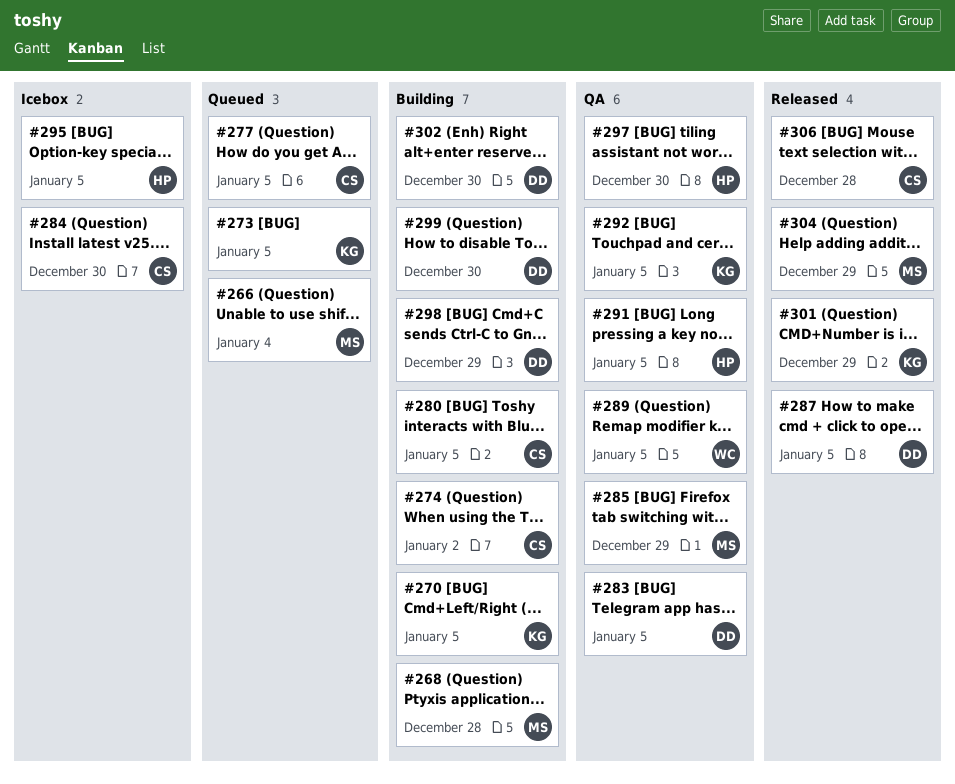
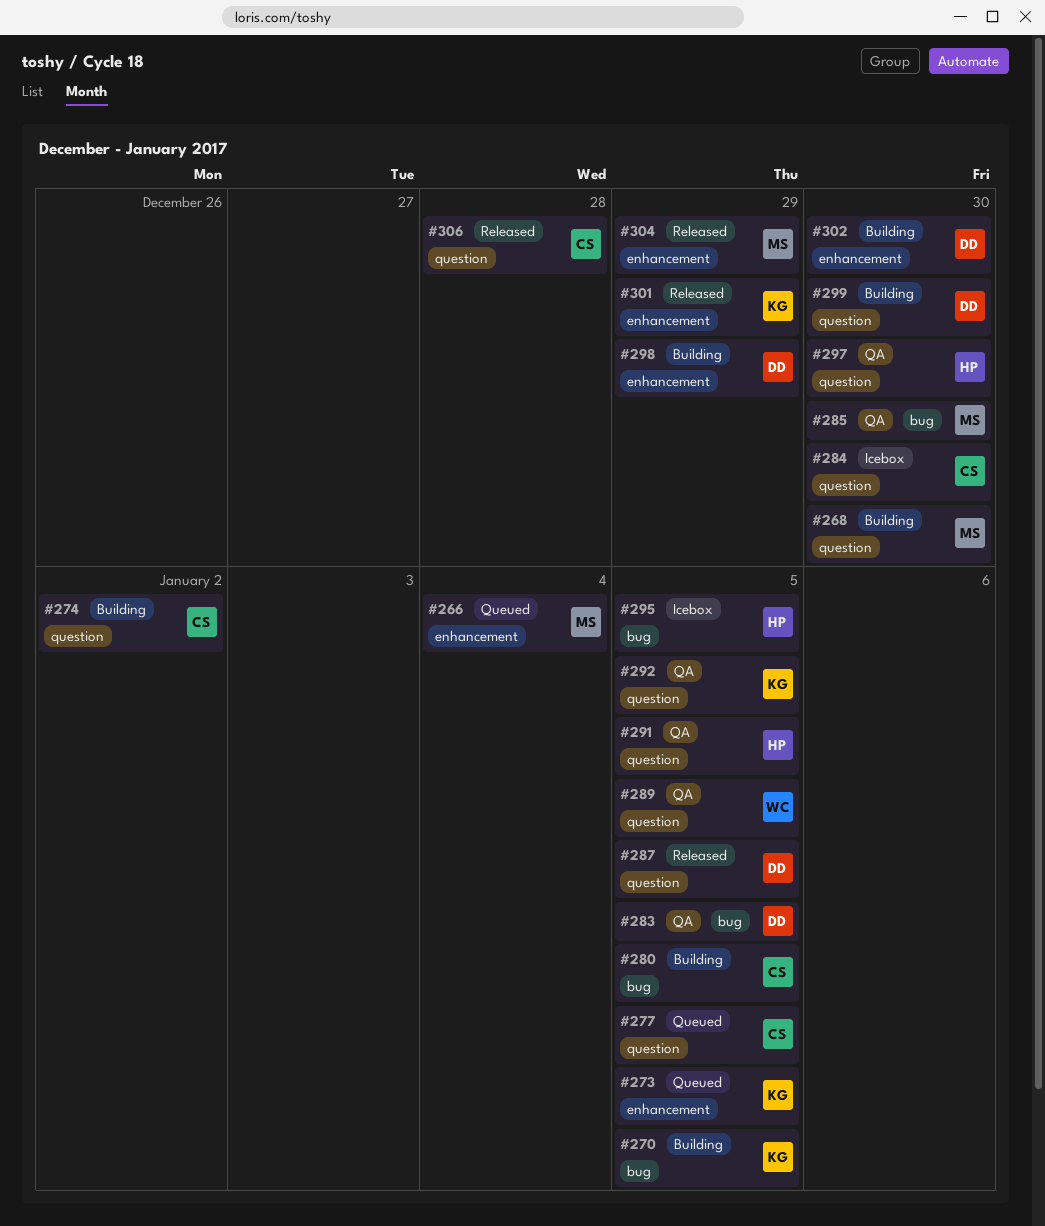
#268, due: Dec 28 -> Dec 30
#285, due: Dec 29 -> Dec 30

